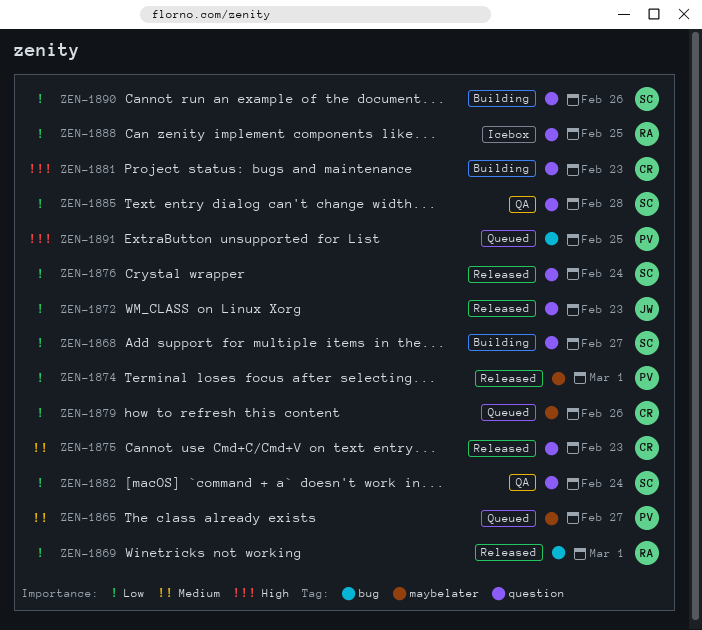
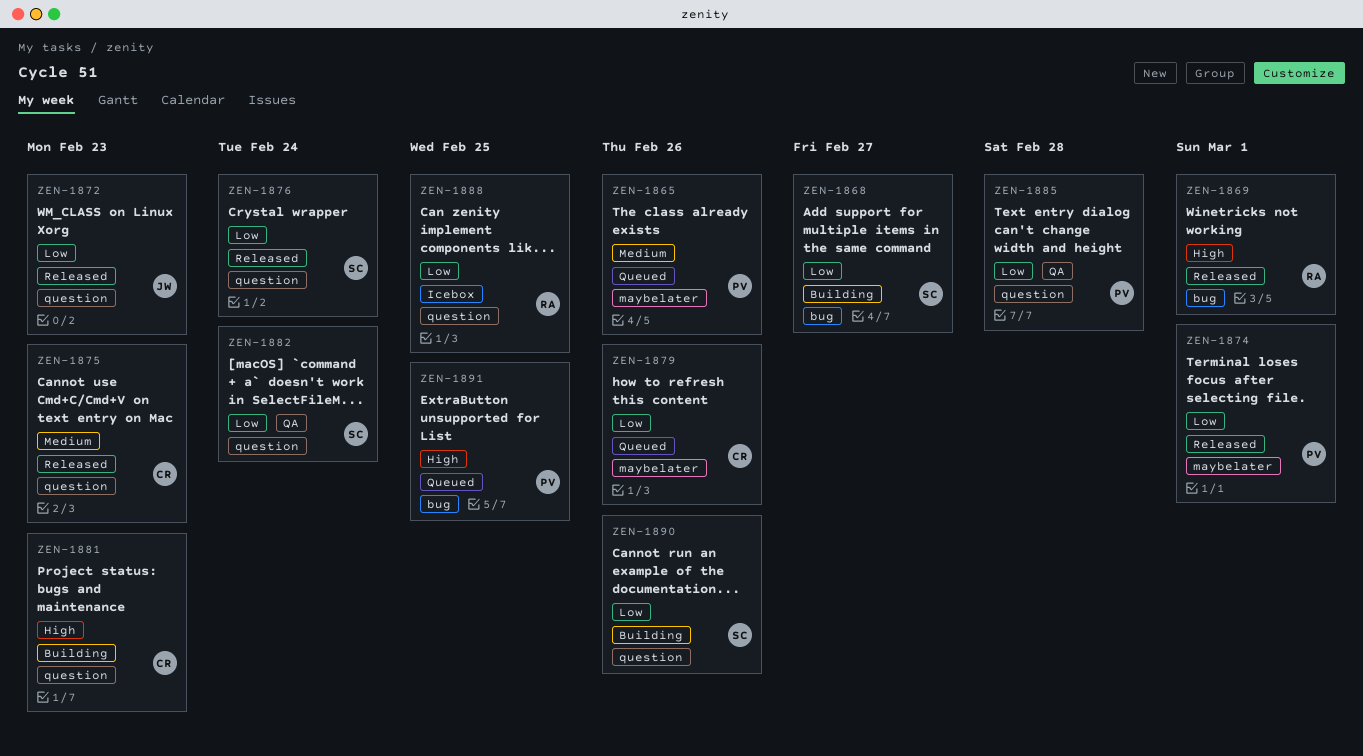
ZEN-1865, due: Feb 27 -> Feb 26
ZEN-1868, label: question -> bug
ZEN-1869, priority: Low -> High
ZEN-1885, owner: SC -> PV

